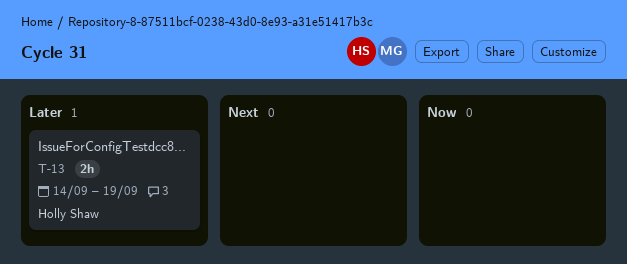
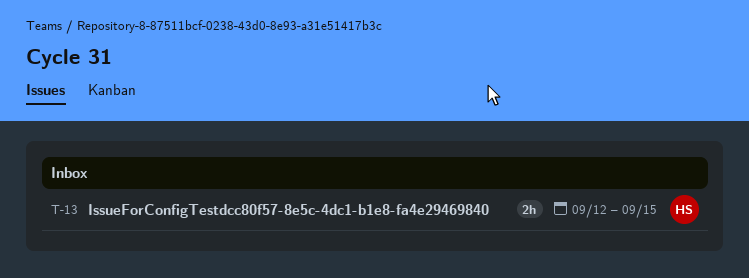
T-13, start: Sep 14 -> Sep 12
T-13, due: Sep 19 -> Sep 15

